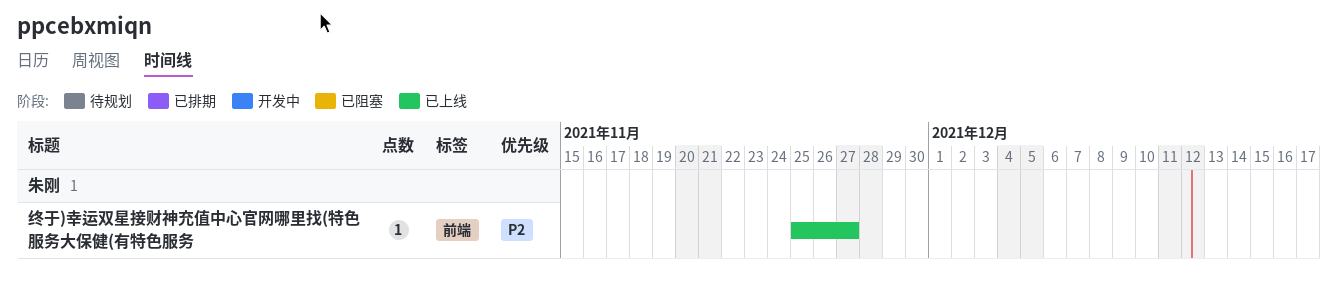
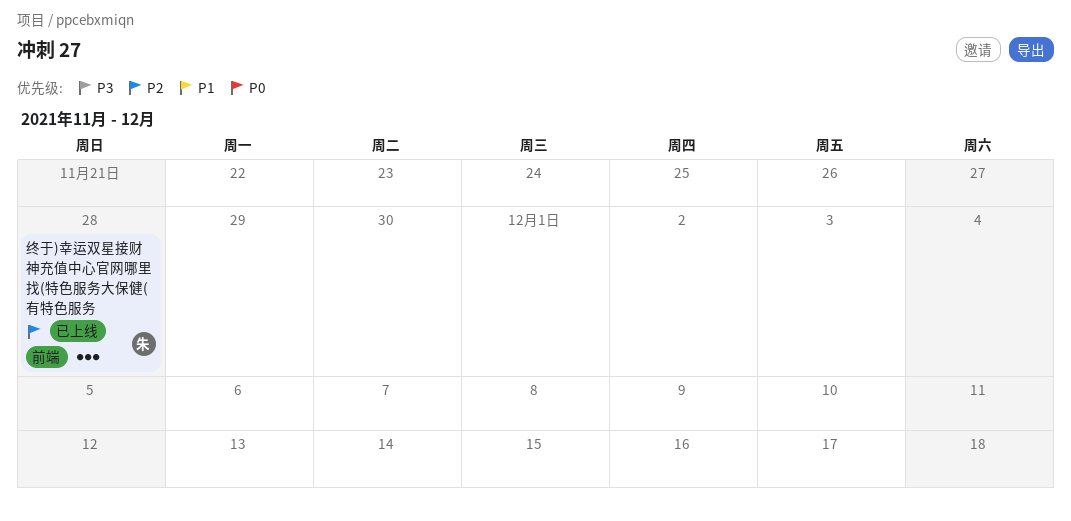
终于)幸运双星接财神充值中心官网哪里找(特色服务大保健(有特色服务, estimate: 1 -> 3
终于)幸运双星接财神充值中心官网哪里找(特色服务大保健(有特色服务, due: Nov 27 -> Nov 28

